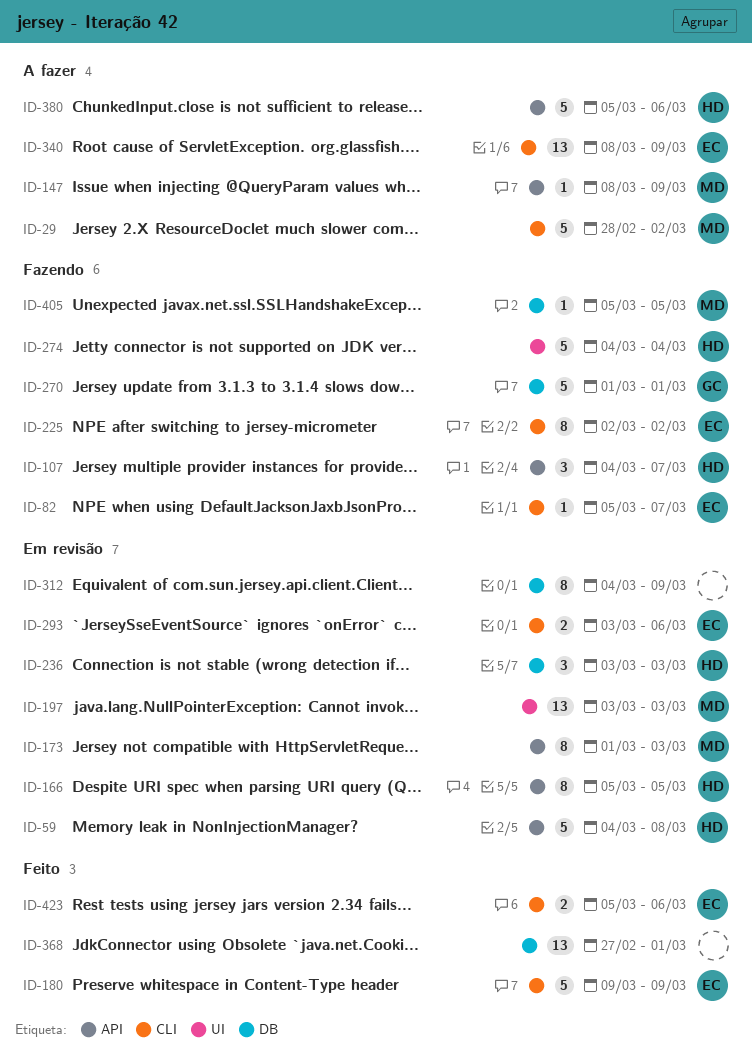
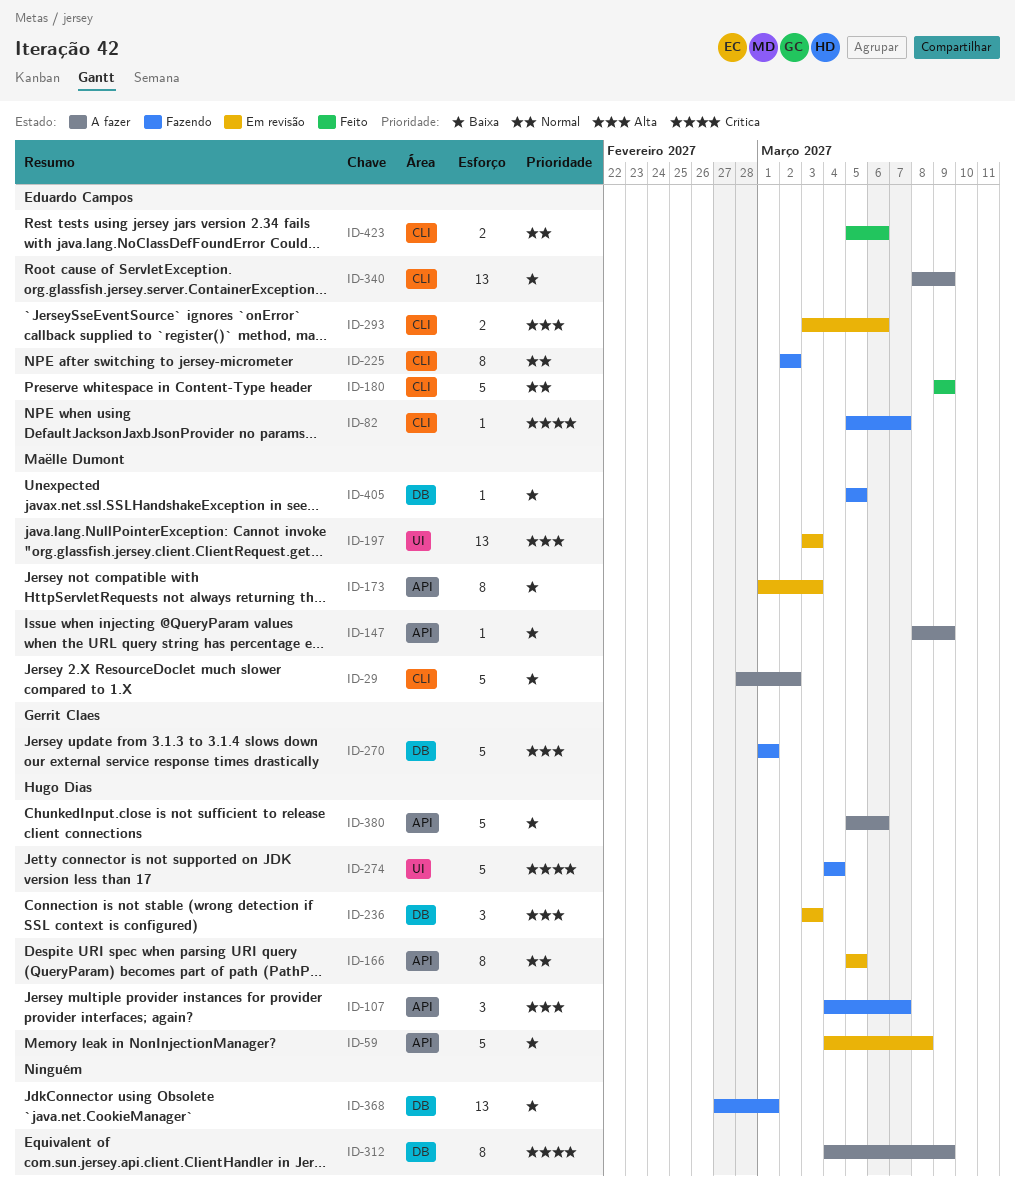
ID-312, status: Em revisão -> A fazer
ID-368, status: Feito -> Fazendo

